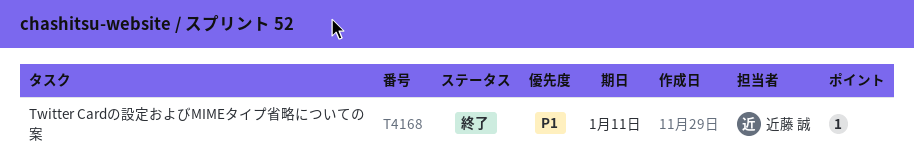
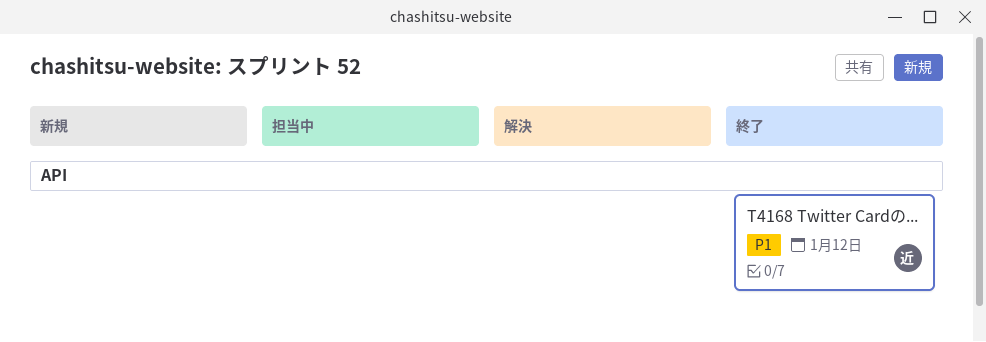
T4168, due: Jan 11 -> Jan 12

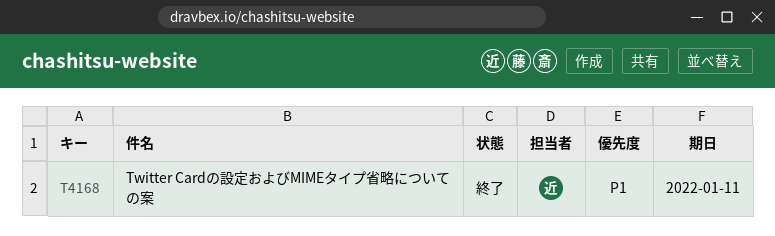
T4168, due: Jan 12 -> Jan 11

